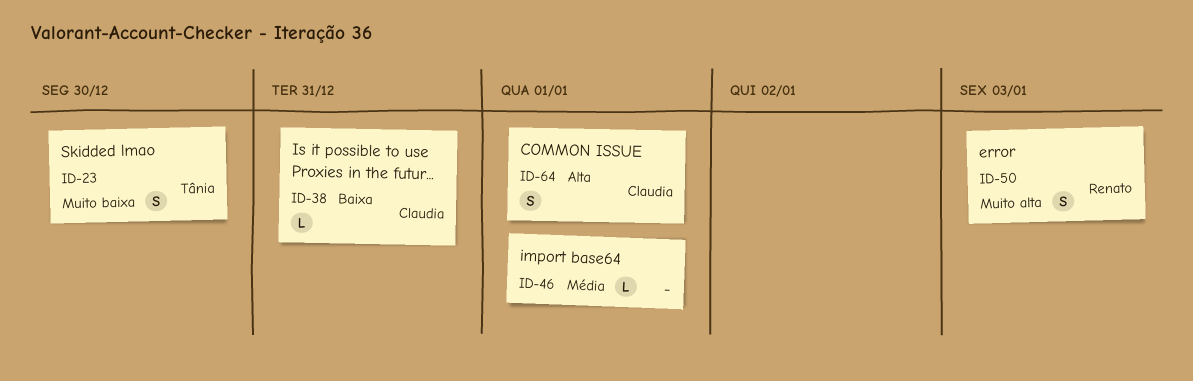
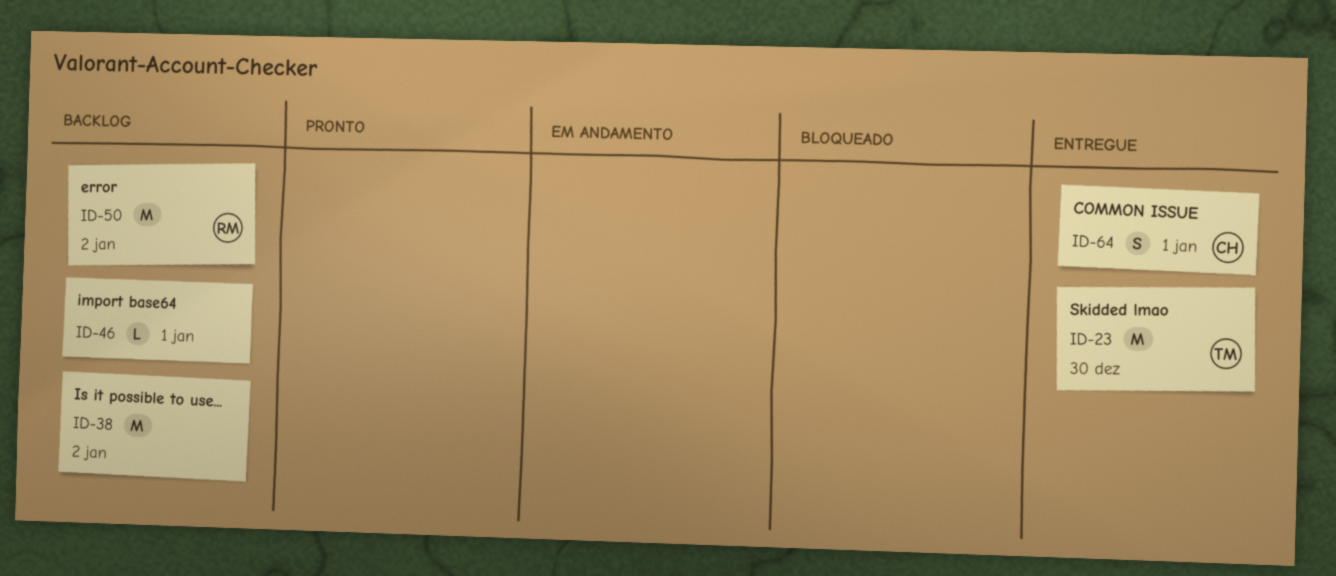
ID-23, estimate: S -> M
ID-38, owner: Claudia -> none
ID-38, estimate: L -> M
ID-38, due: Dec 31 -> Jan 2
ID-50, estimate: S -> M
ID-50, due: Jan 3 -> Jan 2

